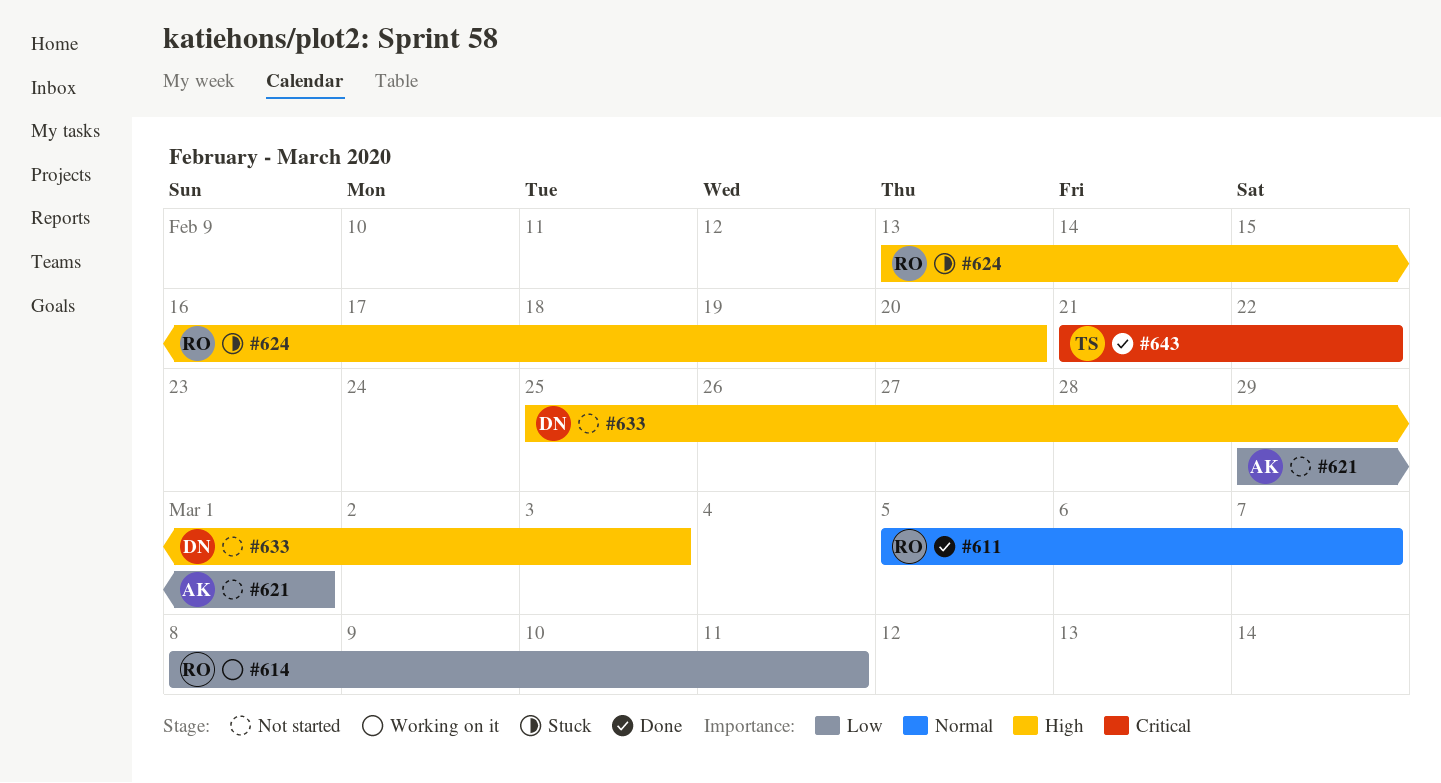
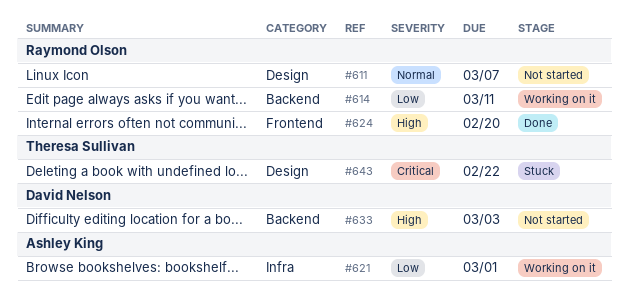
#611, status: Done -> Not started
#621, status: Not started -> Working on it
#624, status: Stuck -> Done
#643, status: Done -> Stuck

